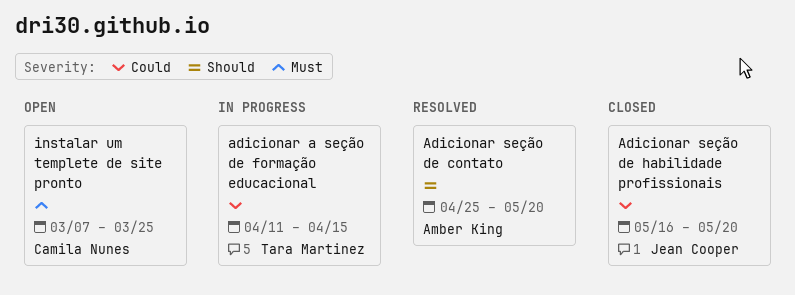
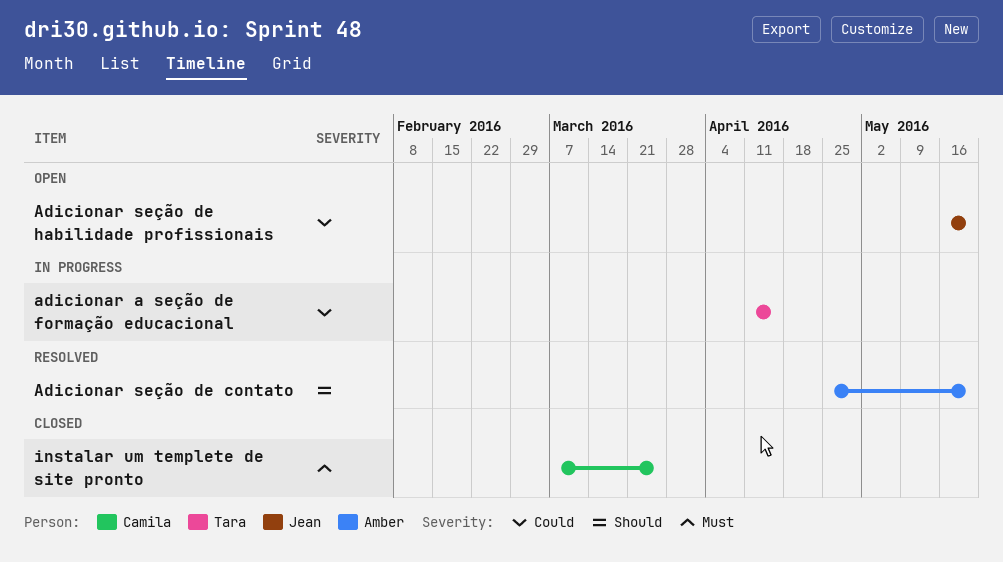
Adicionar seção de habilidade profissionais, status: Closed -> Open
instalar um templete de site pronto, status: Open -> Closed

